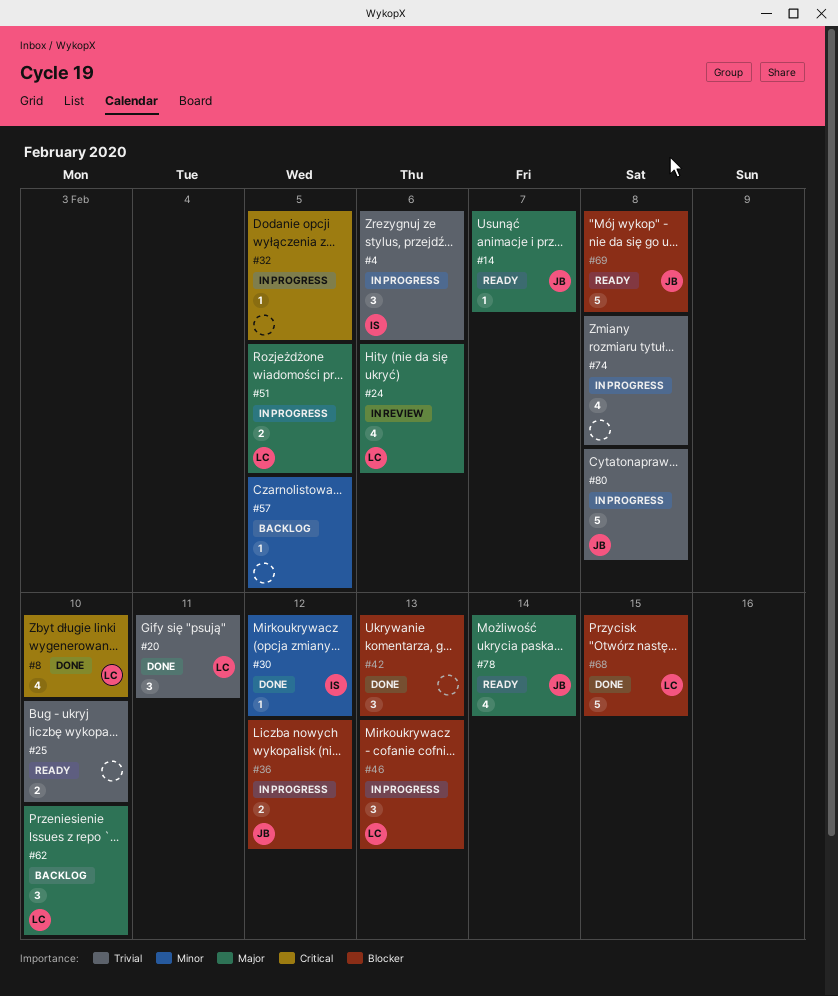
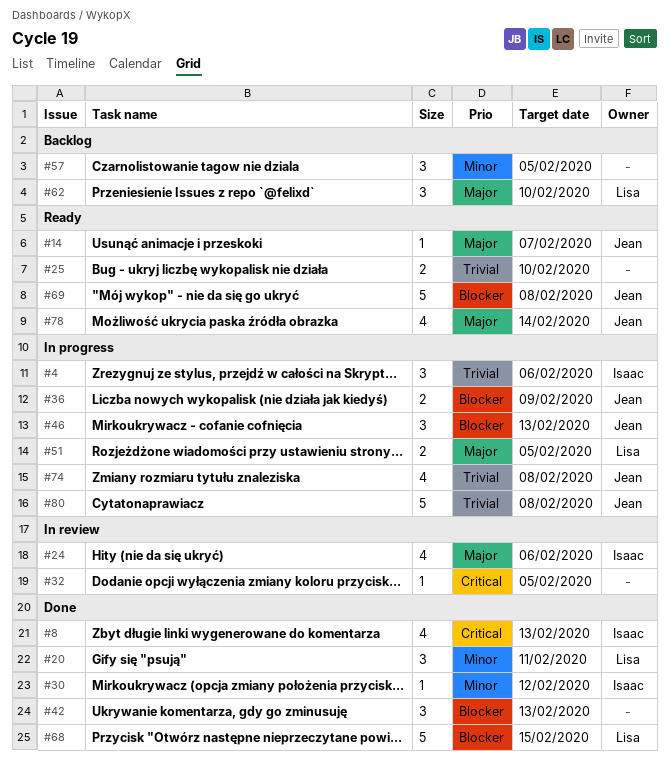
#8, owner: Lisa -> Isaac
#8, due: Feb 10 -> Feb 13
#20, priority: Trivial -> Minor
#24, owner: Lisa -> Isaac
#32, status: In progress -> In review
#36, due: Feb 12 -> Feb 9
#46, owner: Lisa -> Jean
#57, estimate: 1 -> 3
#74, owner: none -> Jean

